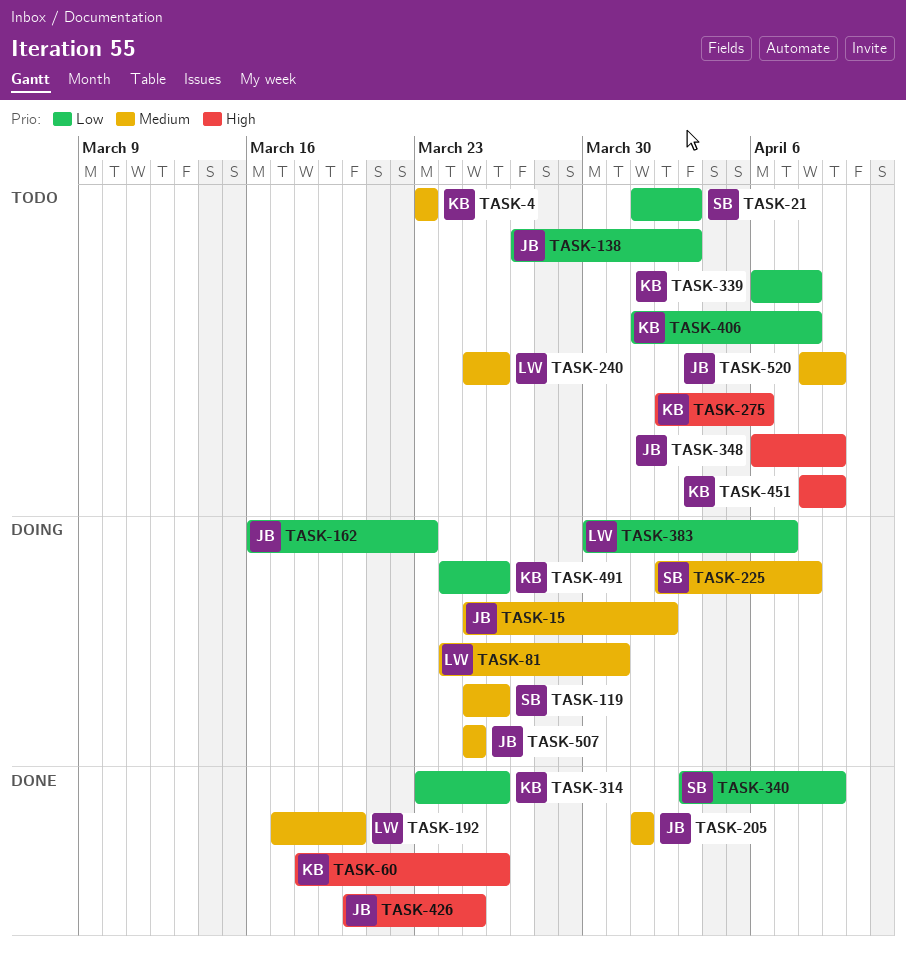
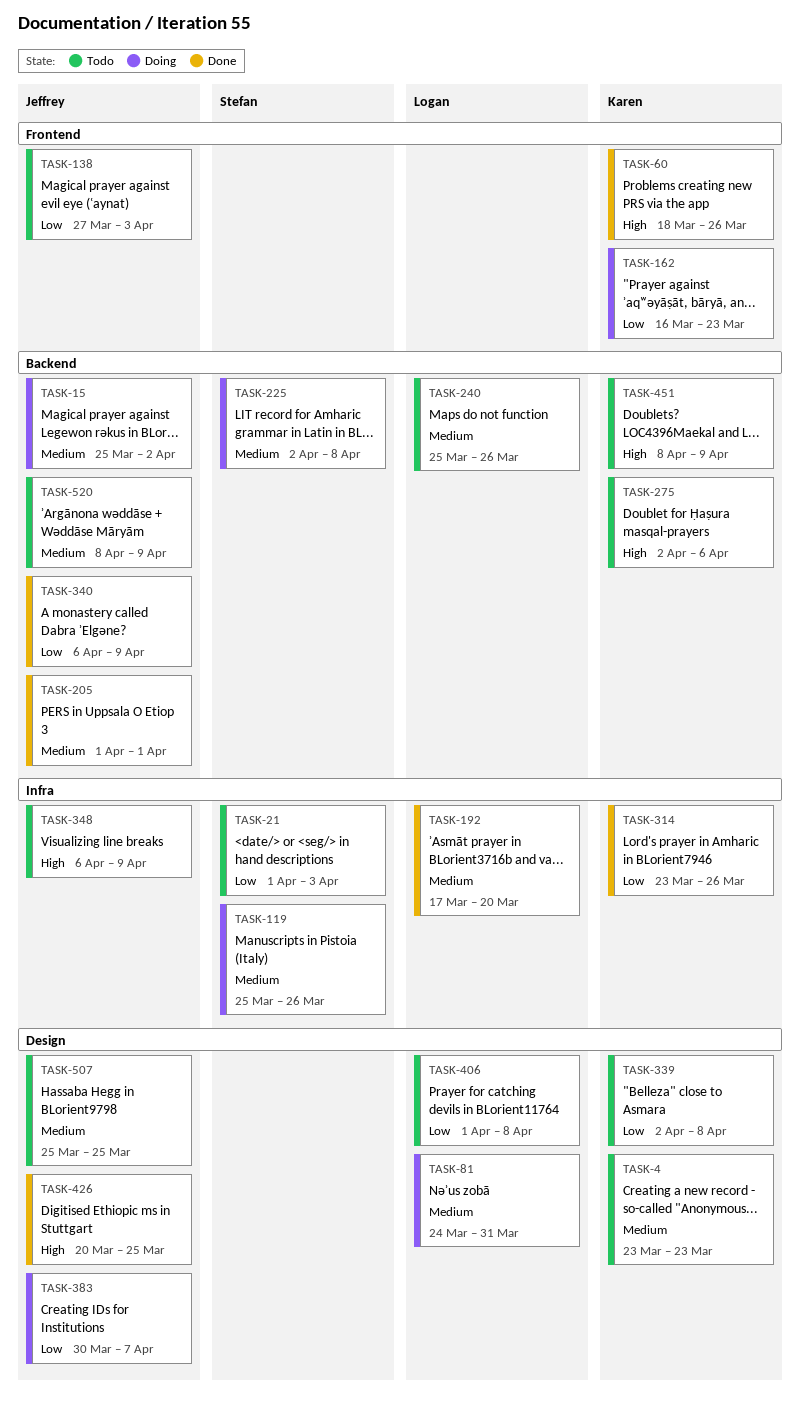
TASK-162, owner: Jeffrey -> Karen
TASK-339, start: Apr 6 -> Apr 2
TASK-340, owner: Stefan -> Jeffrey
TASK-340, start: Apr 3 -> Apr 6
TASK-383, owner: Logan -> Jeffrey
TASK-406, owner: Karen -> Logan
TASK-491: present -> none
TASK-507, status: Doing -> Todo

